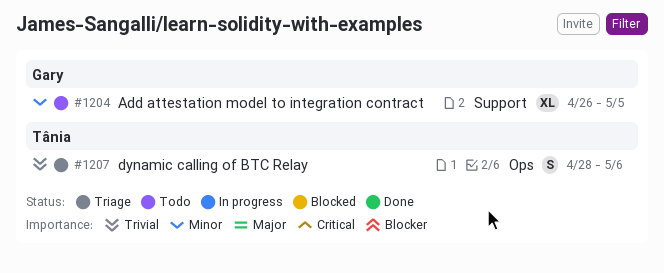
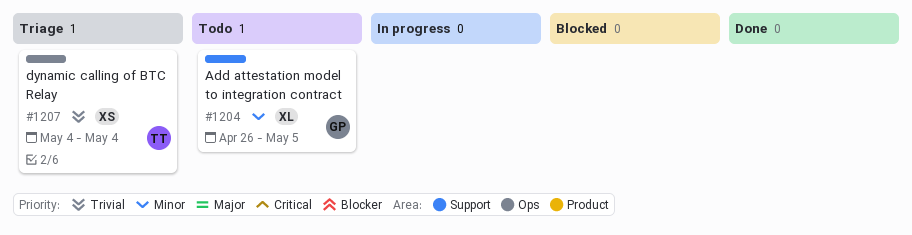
#1207, estimate: S -> XS
#1207, start: Apr 28 -> May 4
#1207, due: May 6 -> May 4

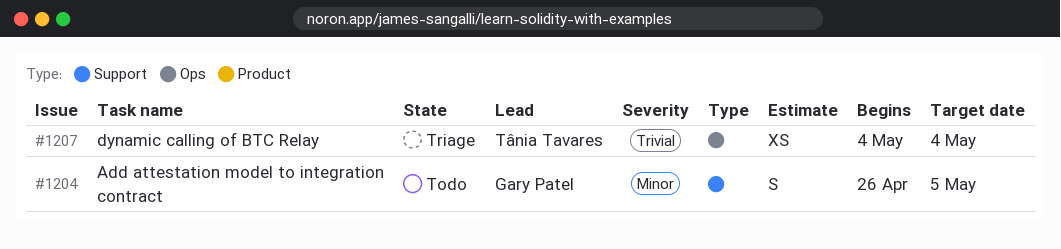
#1204, estimate: XL -> S

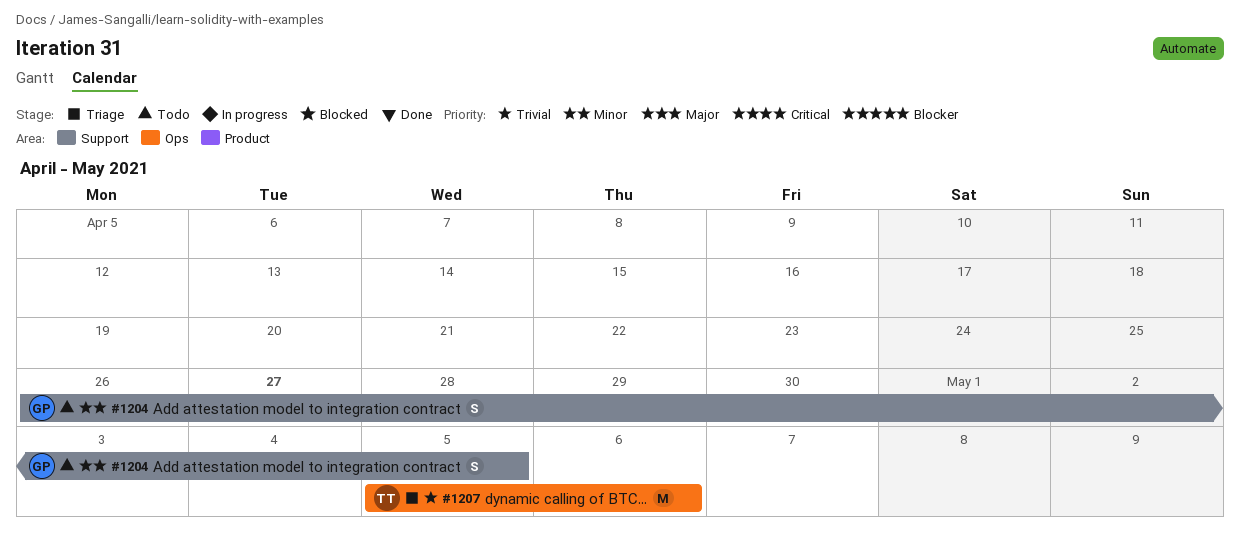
#1207, estimate: XS -> M
#1207, start: May 4 -> May 5
#1207, due: May 4 -> May 6

